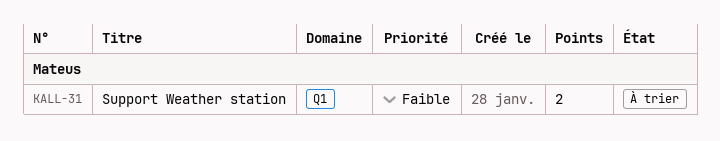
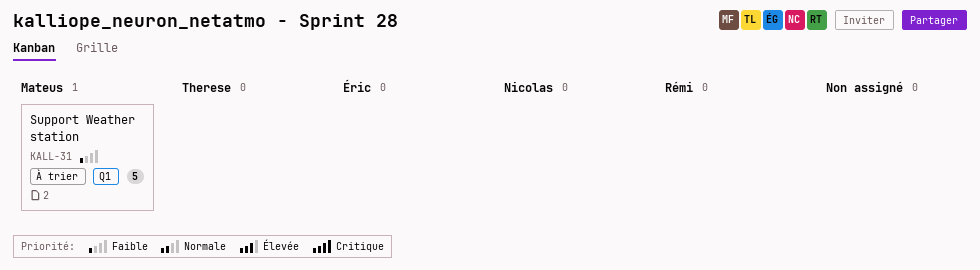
KALL-31, estimate: 2 -> 5

